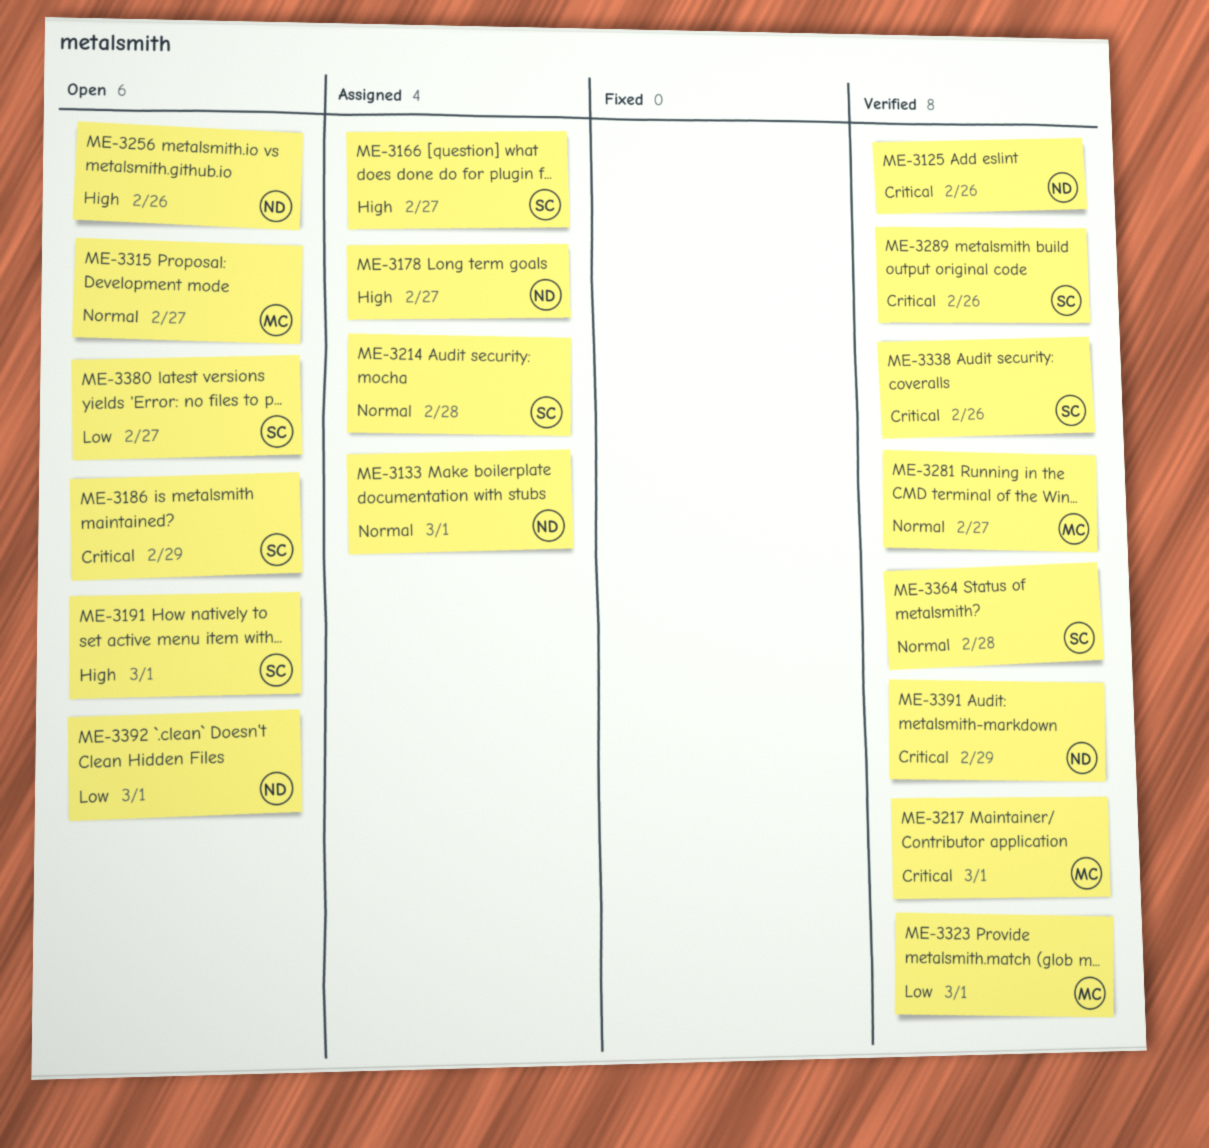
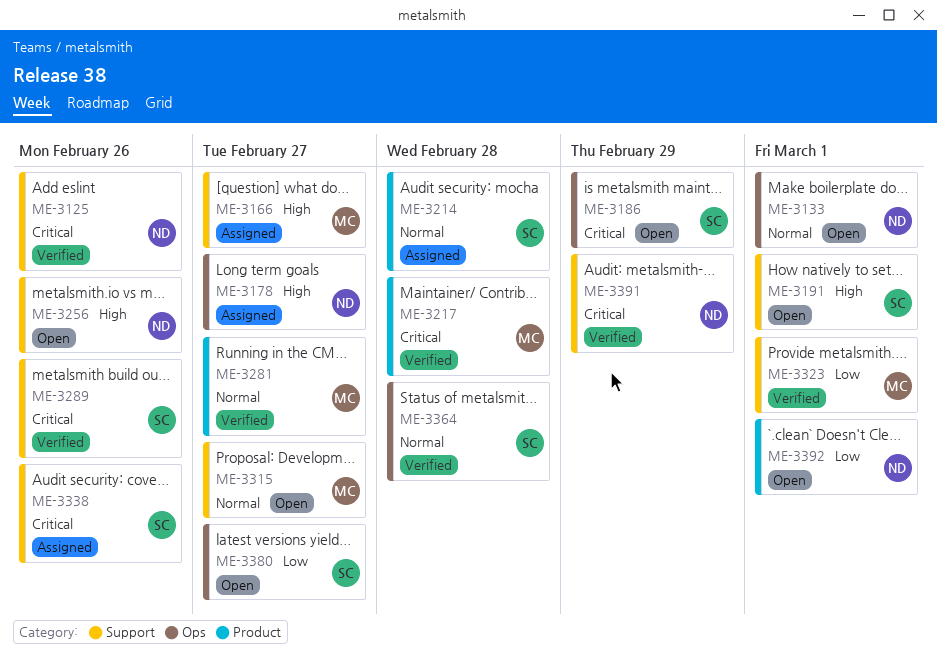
ME-3133, status: Assigned -> Open
ME-3166, owner: SC -> MC
ME-3217, due: Mar 1 -> Feb 28
ME-3338, status: Verified -> Assigned

